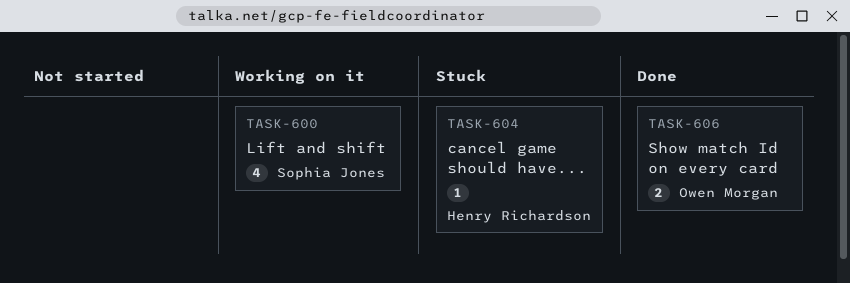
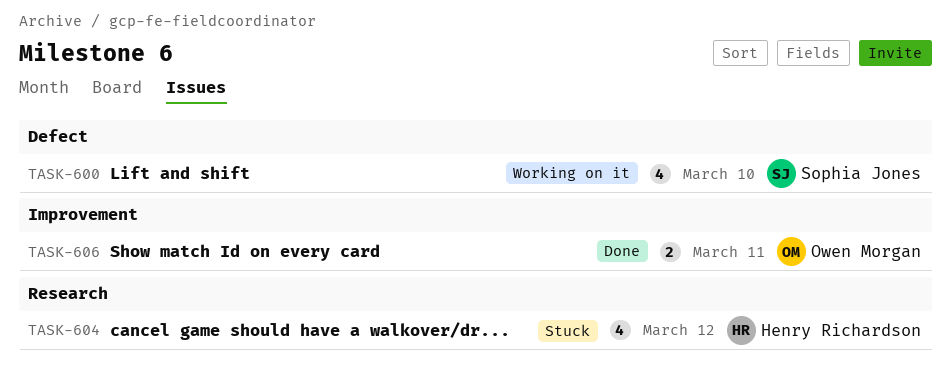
TASK-604, estimate: 1 -> 4

